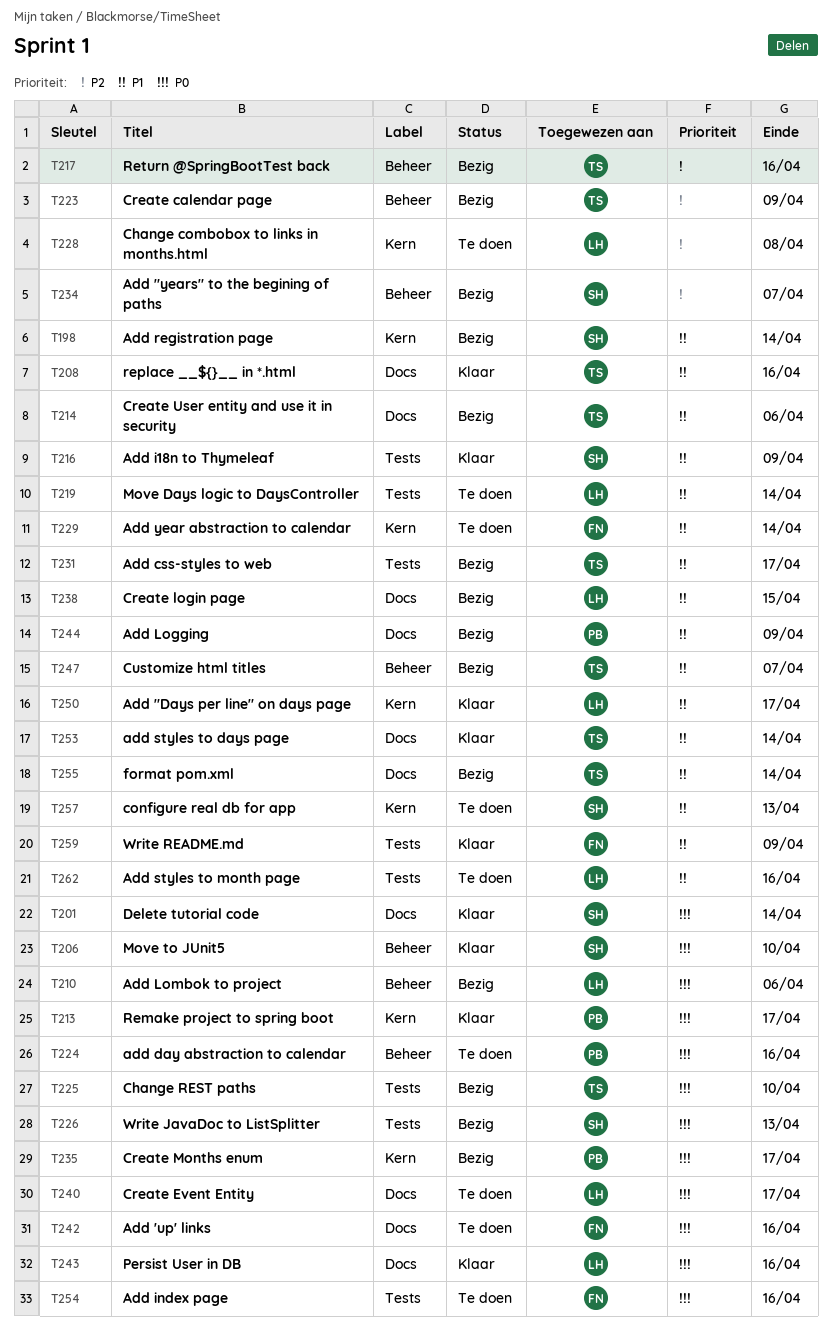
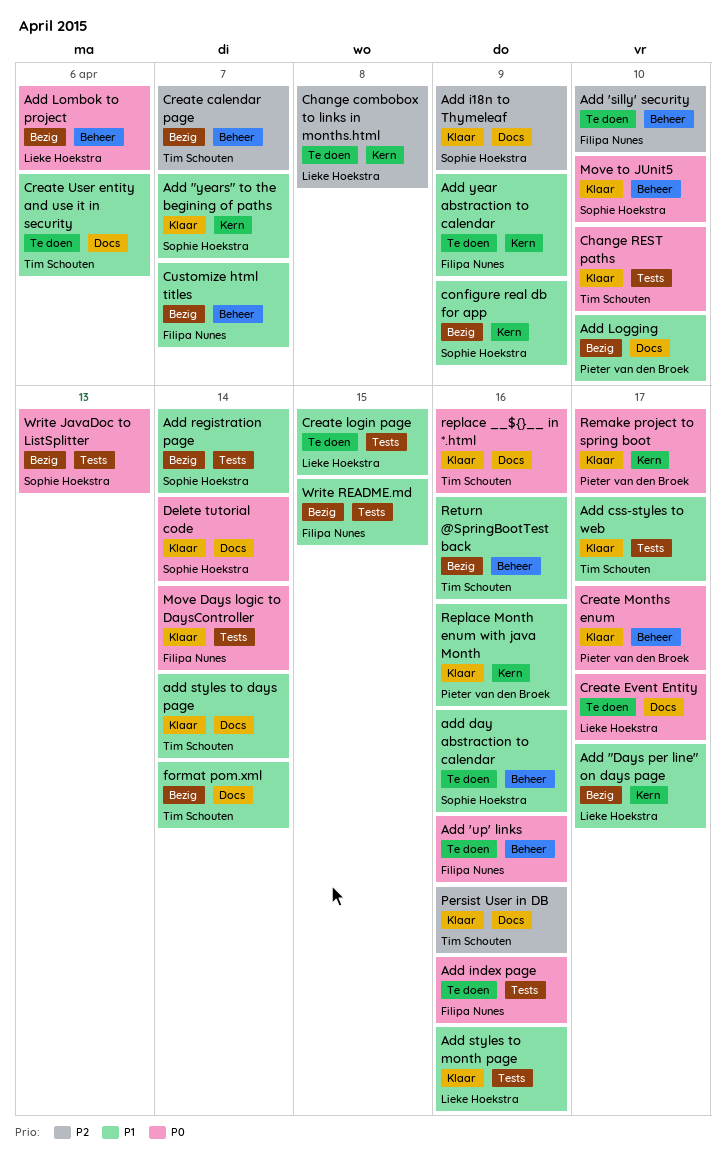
Add "Days per line" on days page, status: Klaar -> Bezig
Add "years" to the begining of paths, status: Bezig -> Klaar
Add "years" to the begining of paths, priority: P2 -> P1
Add "years" to the begining of paths, label: Beheer -> Kern
Add 'silly' security: none -> present
Add 'up' links, label: Docs -> Beheer
Add css-styles to web, status: Bezig -> Klaar
add day abstraction to calendar, owner: Pieter van den Broek -> Sophie Hoekstra
add day abstraction to calendar, priority: P0 -> P1
Add i18n to Thymeleaf, priority: P1 -> P2
Add i18n to Thymeleaf, label: Tests -> Docs
Add Logging, due: Apr 9 -> Apr 10
Add registration page, label: Kern -> Tests
Add styles to month page, status: Te doen -> Klaar
Add year abstraction to calendar, due: Apr 14 -> Apr 9
Change REST paths, status: Bezig -> Klaar
configure real db for app, status: Te doen -> Bezig
configure real db for app, due: Apr 13 -> Apr 9
Create calendar page, due: Apr 9 -> Apr 7
Create login page, status: Bezig -> Te doen
Create login page, label: Docs -> Tests
Create Months enum, status: Bezig -> Klaar
Create Months enum, label: Kern -> Beheer
Create User entity and use it in security, status: Bezig -> Te doen
Customize html titles, owner: Tim Schouten -> Filipa Nunes
Move Days logic to DaysController, status: Te doen -> Klaar
Move Days logic to DaysController, owner: Lieke Hoekstra -> Filipa Nunes
Move Days logic to DaysController, priority: P1 -> P0
Persist User in DB, owner: Lieke Hoekstra -> Tim Schouten
Persist User in DB, priority: P0 -> P2
replace __${}__ in *.html, priority: P1 -> P0
Replace Month enum with java Month: none -> present
Return @SpringBootTest back, priority: P2 -> P1
Write README.md, status: Klaar -> Bezig
Write README.md, due: Apr 9 -> Apr 15

